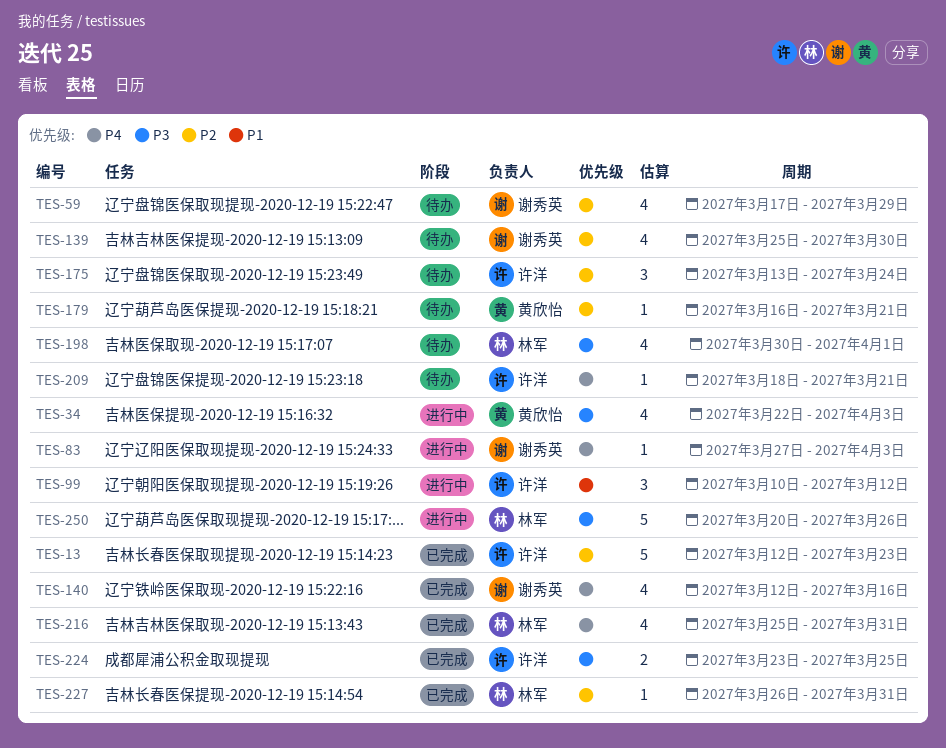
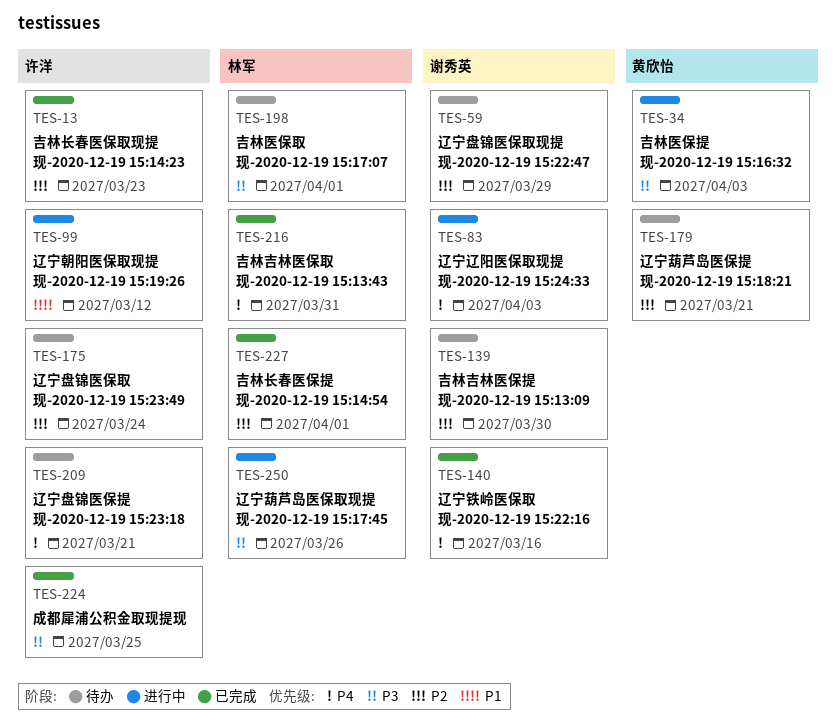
TES-227, due: Mar 31 -> Apr 1

